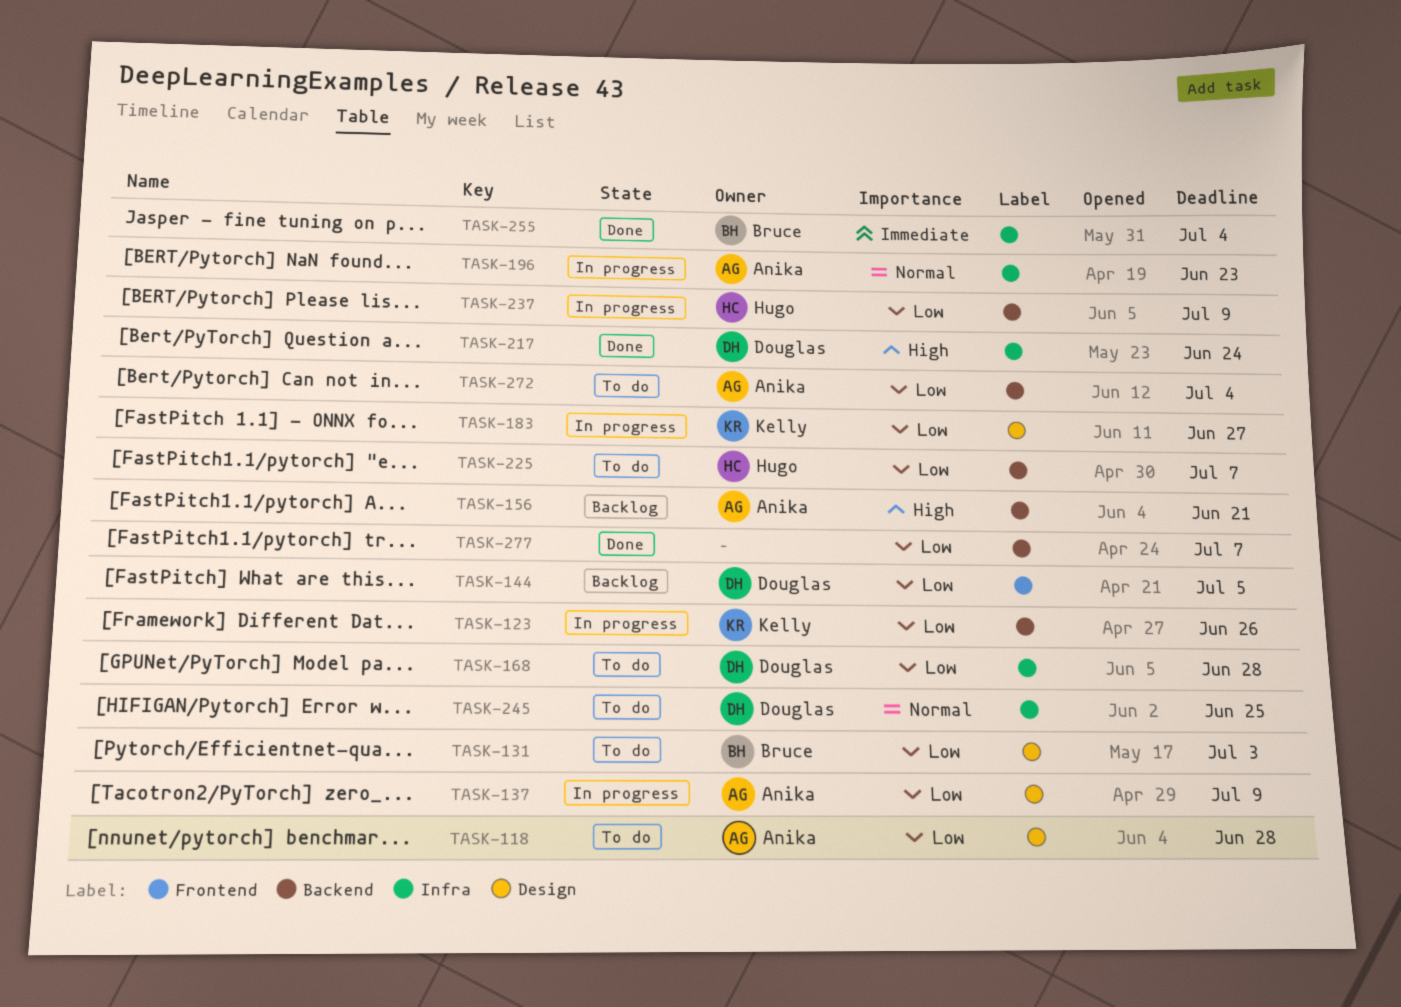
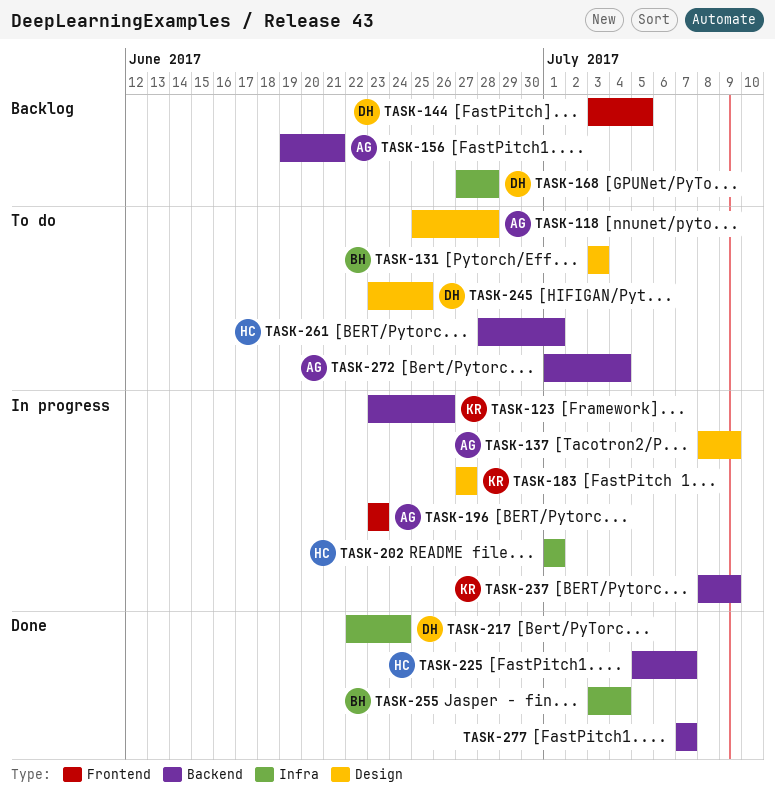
TASK-168, status: To do -> Backlog
TASK-196, label: Infra -> Frontend
TASK-202: none -> present
TASK-225, status: To do -> Done
TASK-237, owner: Hugo -> Kelly
TASK-245, label: Infra -> Design
TASK-261: none -> present

